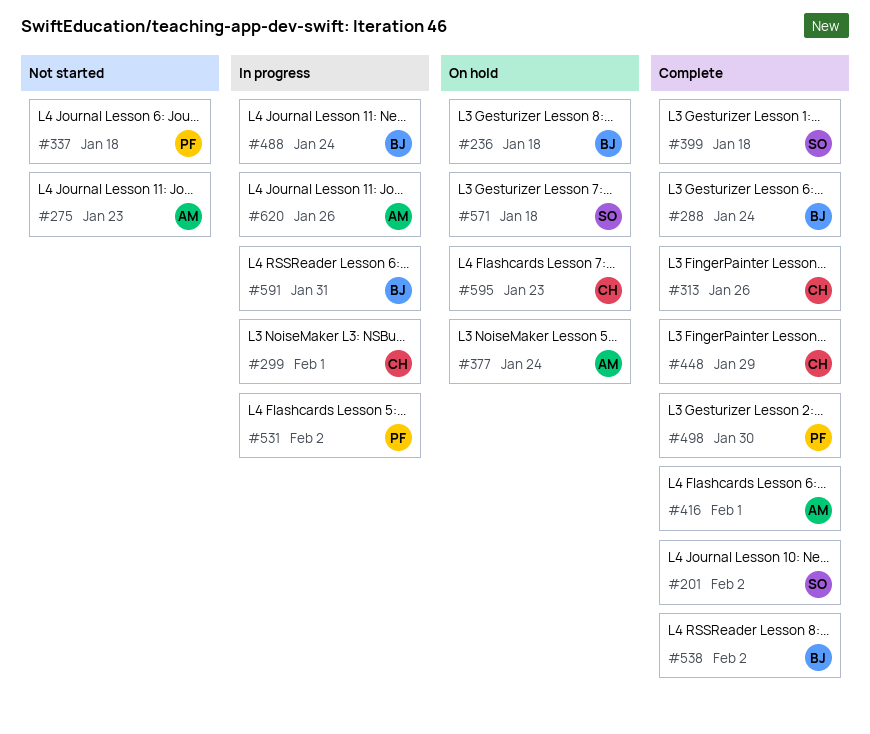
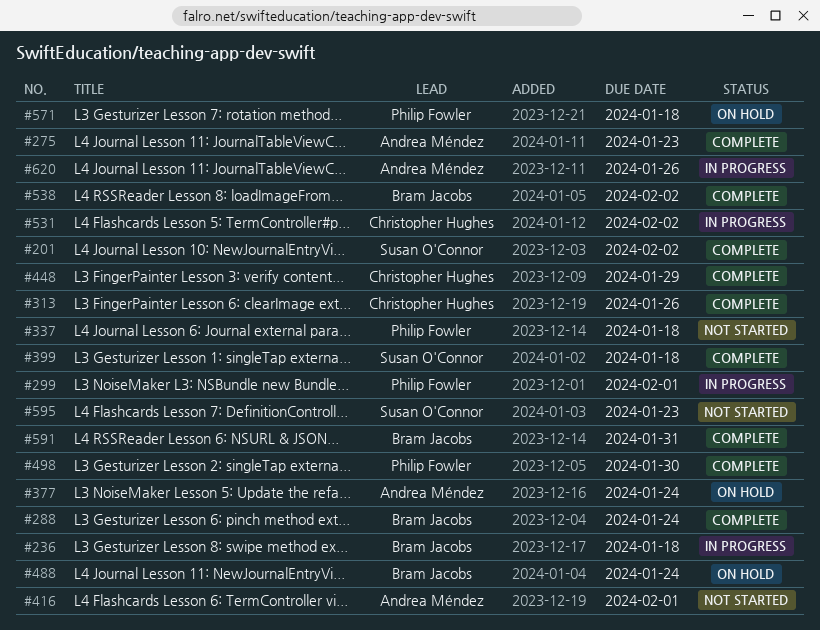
#236, status: On hold -> In progress
#275, status: Not started -> Complete
#299, owner: Christopher Hughes -> Philip Fowler
#416, status: Complete -> Not started
#488, status: In progress -> On hold
#531, owner: Philip Fowler -> Christopher Hughes
#571, owner: Susan O'Connor -> Philip Fowler
#591, status: In progress -> Complete
#595, status: On hold -> Not started
#595, owner: Christopher Hughes -> Susan O'Connor

